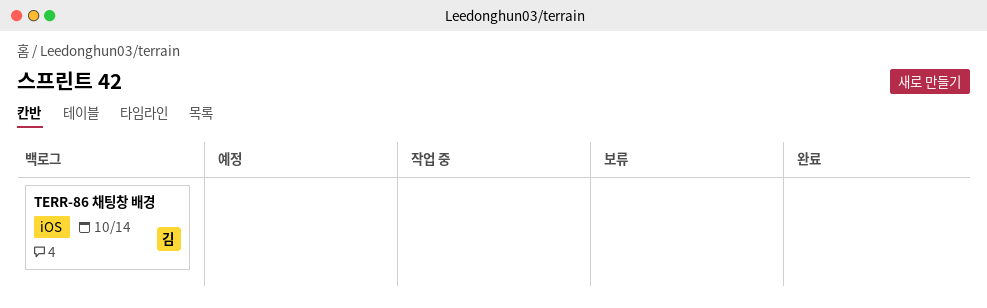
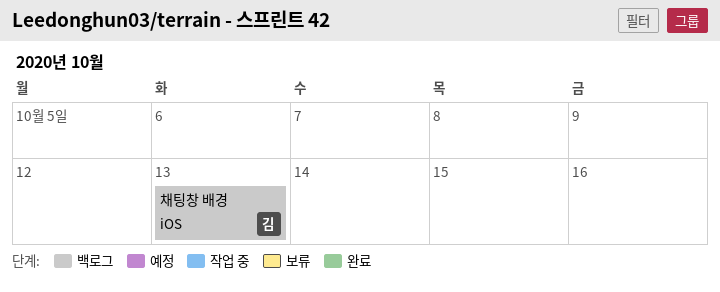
채팅창 배경, due: Oct 14 -> Oct 13

